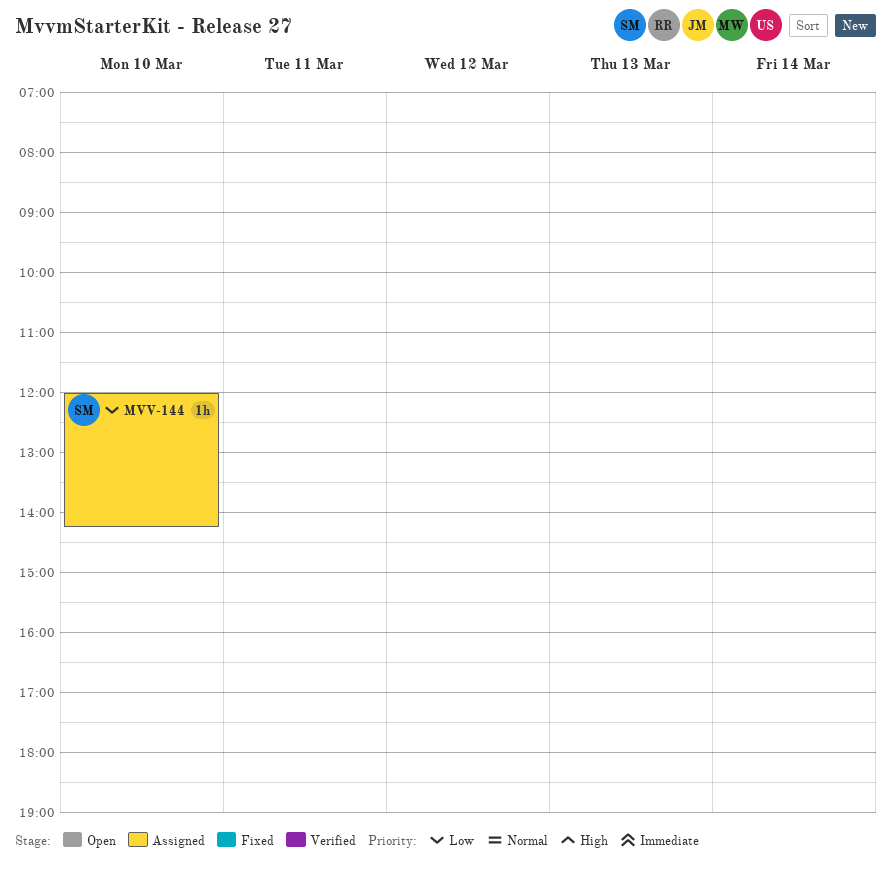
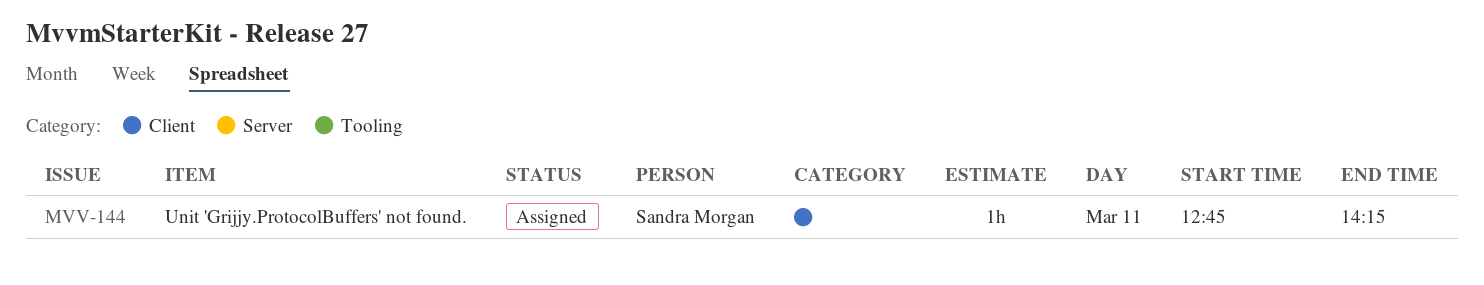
MVV-144, day: Mar 10 -> Mar 11
MVV-144, begins: 12:00 -> 12:45

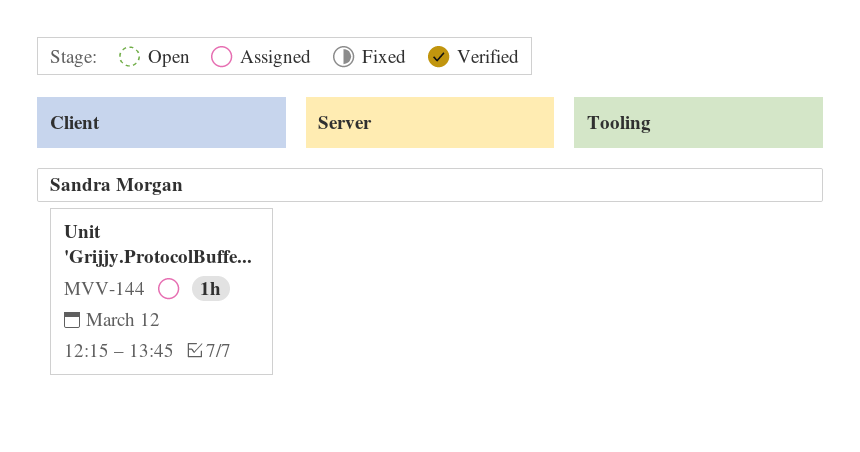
MVV-144, day: Mar 11 -> Mar 12
MVV-144, begins: 12:45 -> 12:15
MVV-144, ends: 14:15 -> 13:45

